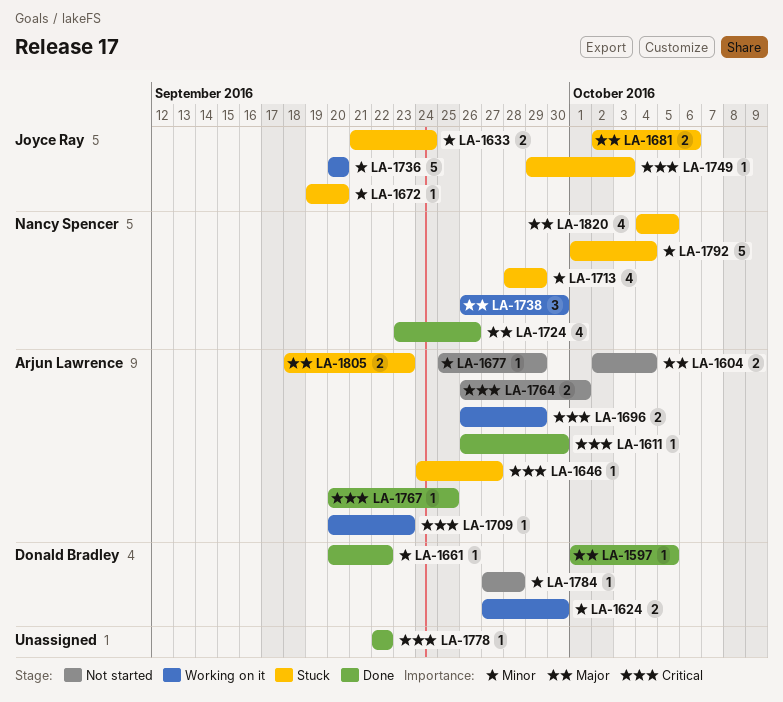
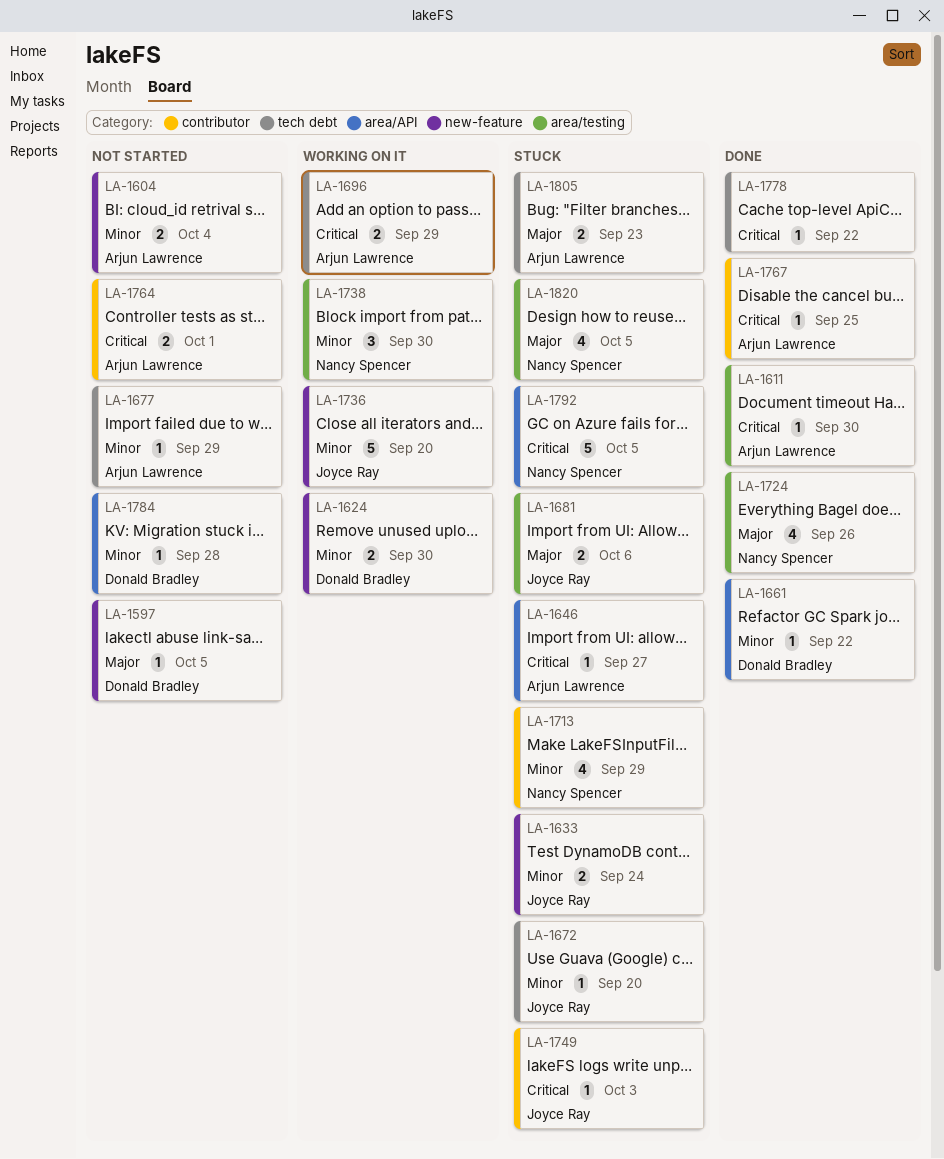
LA-1597, status: Done -> Not started
LA-1604, priority: Major -> Minor
LA-1709: present -> none
LA-1738, priority: Major -> Minor
LA-1792, priority: Minor -> Critical
LA-1792, due: Oct 4 -> Oct 5

